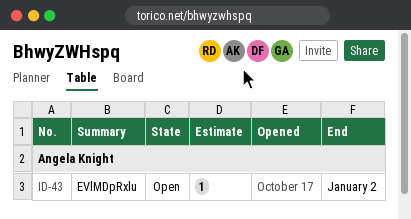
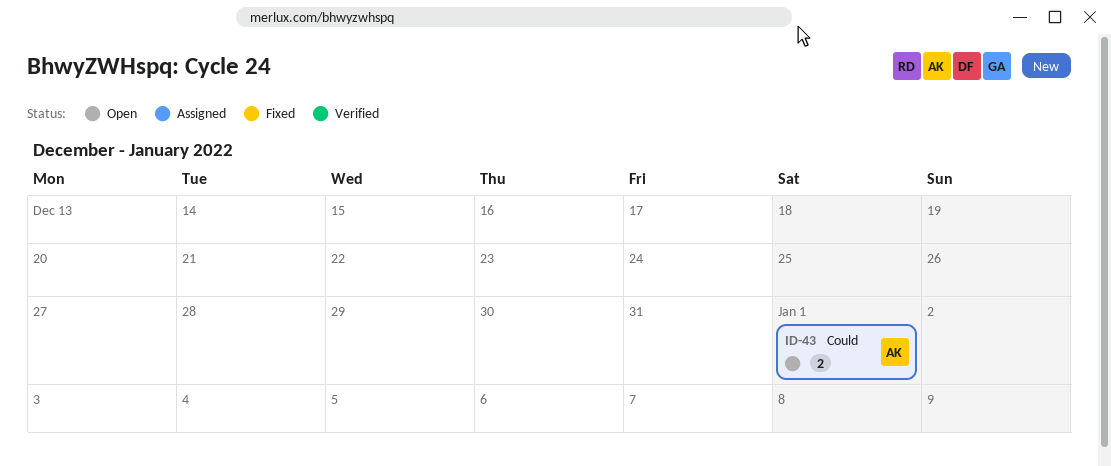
ID-43, estimate: 1 -> 2
ID-43, due: Jan 2 -> Jan 1

